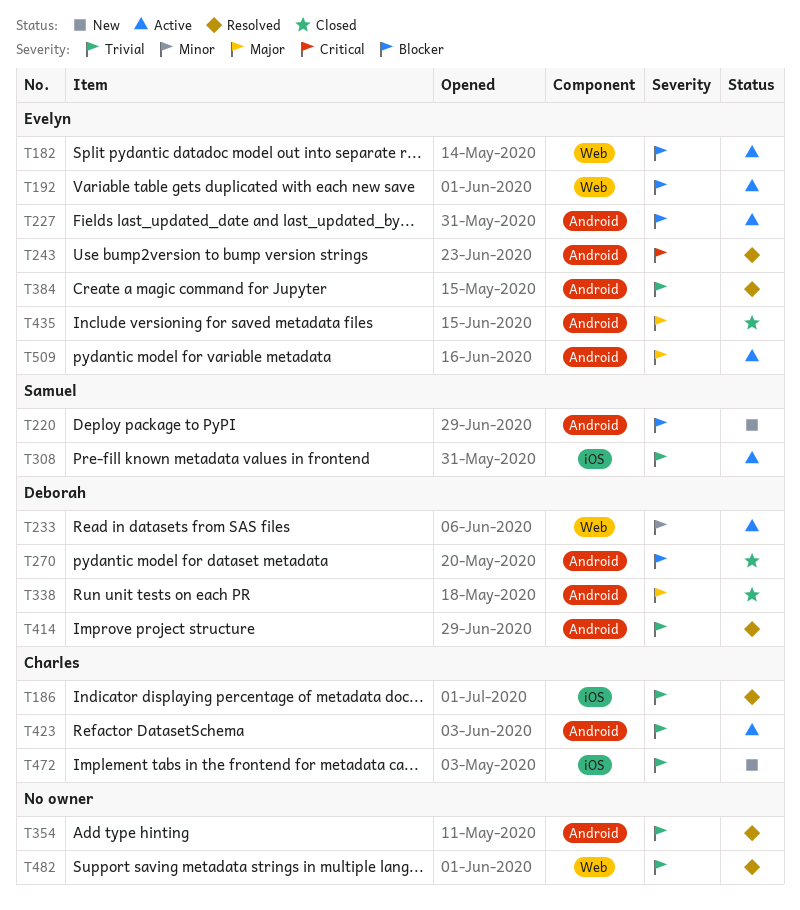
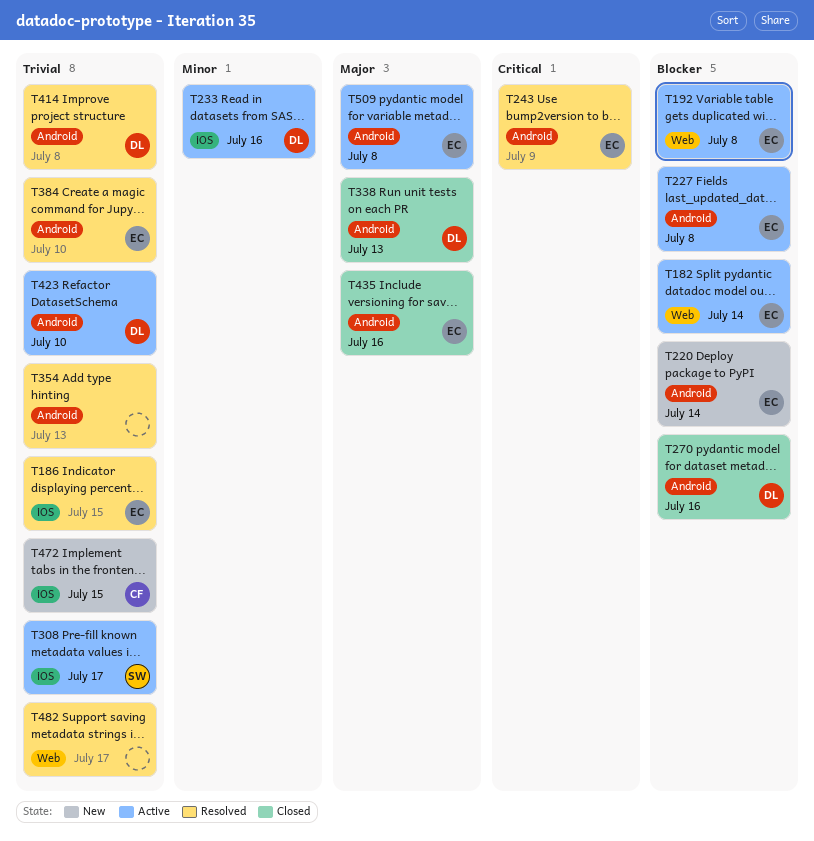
T186, owner: Charles -> Evelyn
T220, owner: Samuel -> Evelyn
T233, label: Web -> iOS
T423, owner: Charles -> Deborah

